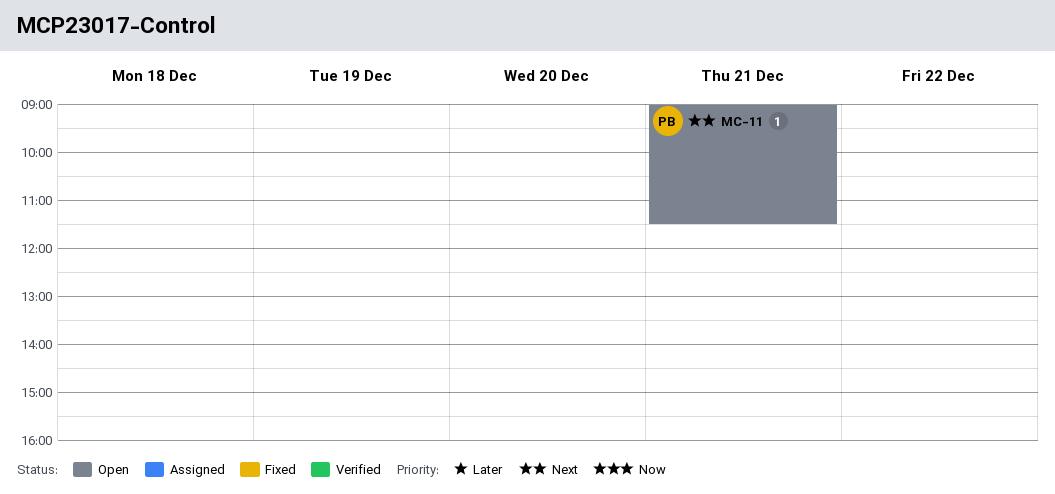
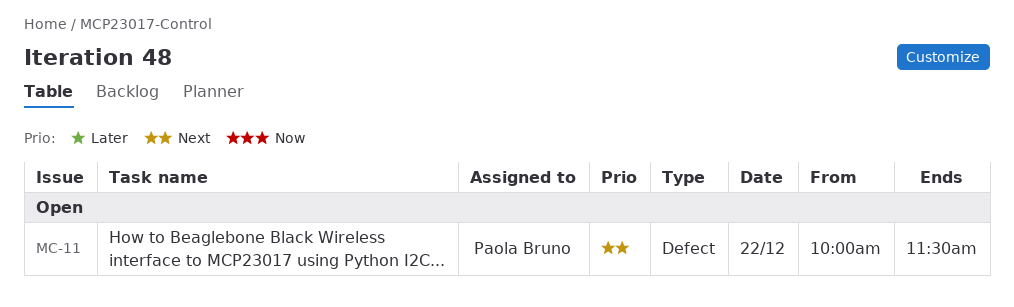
MC-11, day: Dec 21 -> Dec 22
MC-11, begins: 09:00 -> 10:00

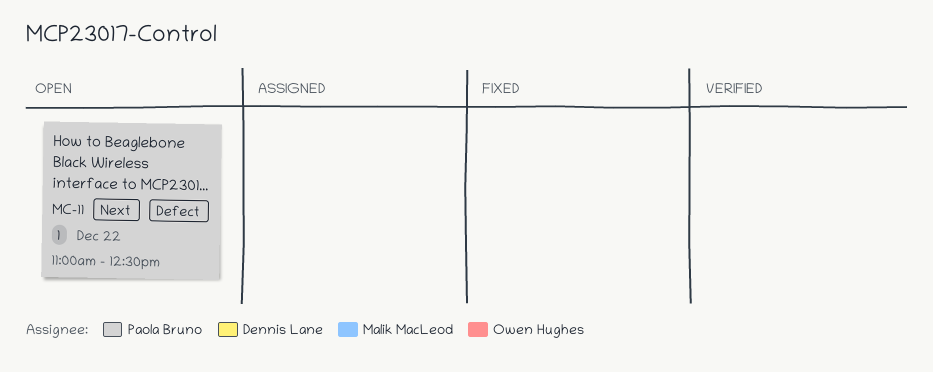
MC-11, begins: 10:00 -> 11:00
MC-11, ends: 11:30 -> 12:30

